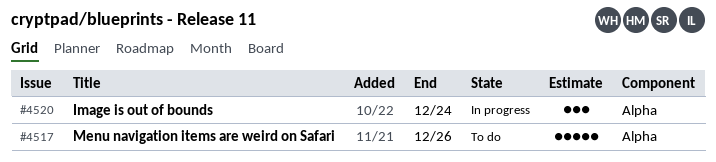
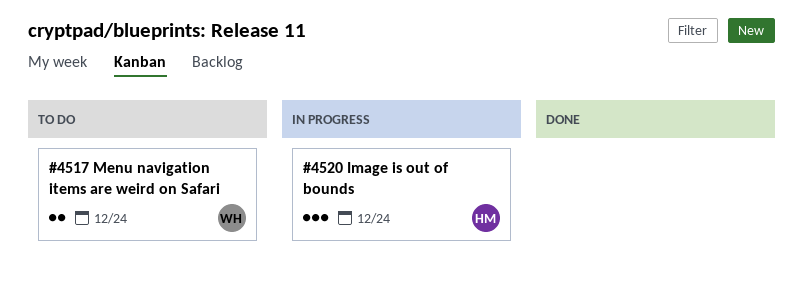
#4517, estimate: 5 -> 2
#4517, due: Dec 26 -> Dec 24

